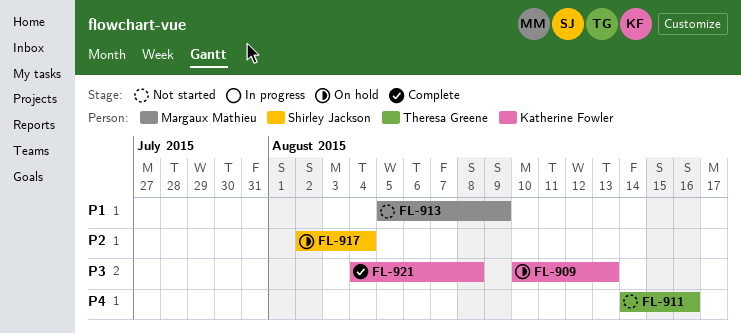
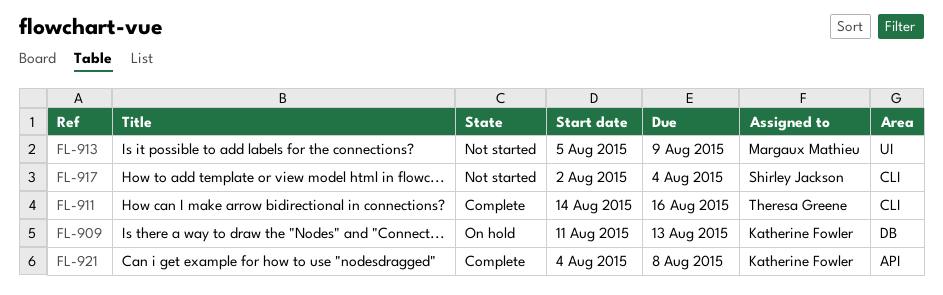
FL-909, start: Aug 10 -> Aug 11
FL-911, status: Not started -> Complete
FL-917, status: On hold -> Not started

